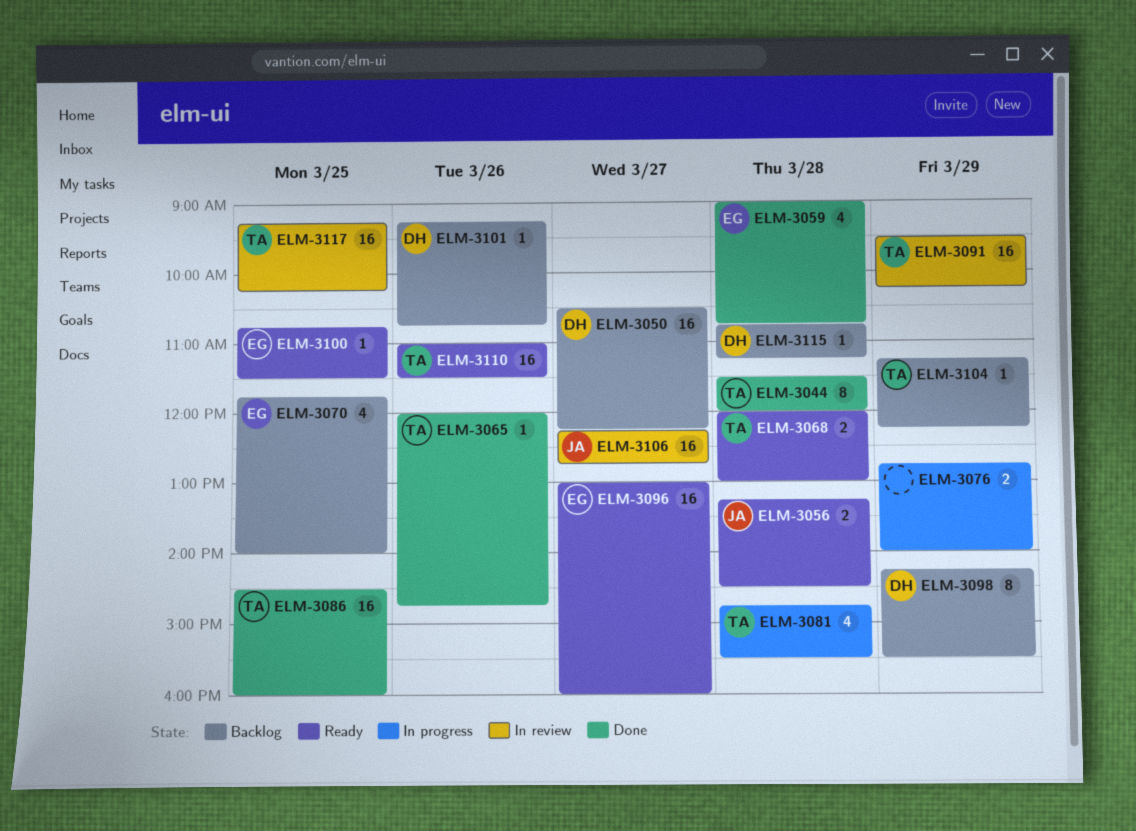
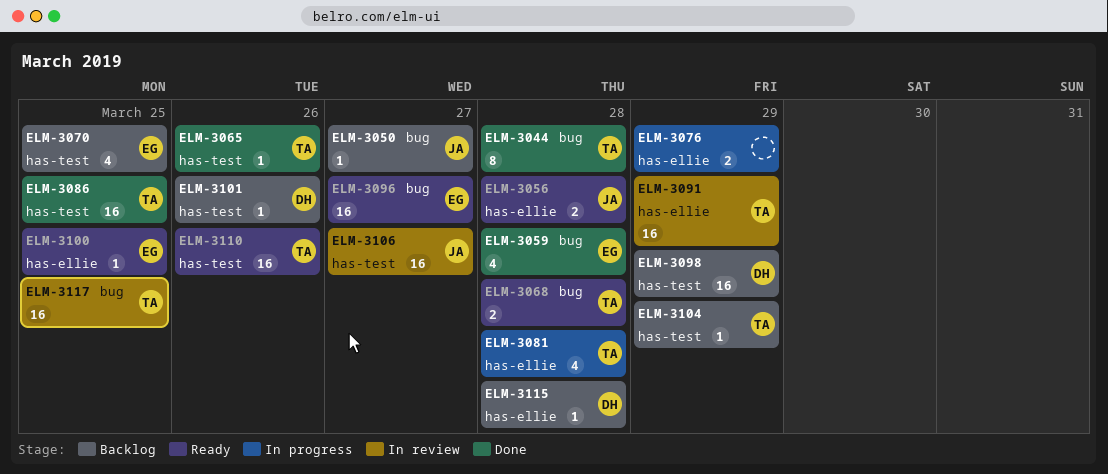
ELM-3050, owner: DH -> JA
ELM-3050, estimate: 16 -> 1
ELM-3098, estimate: 8 -> 16

